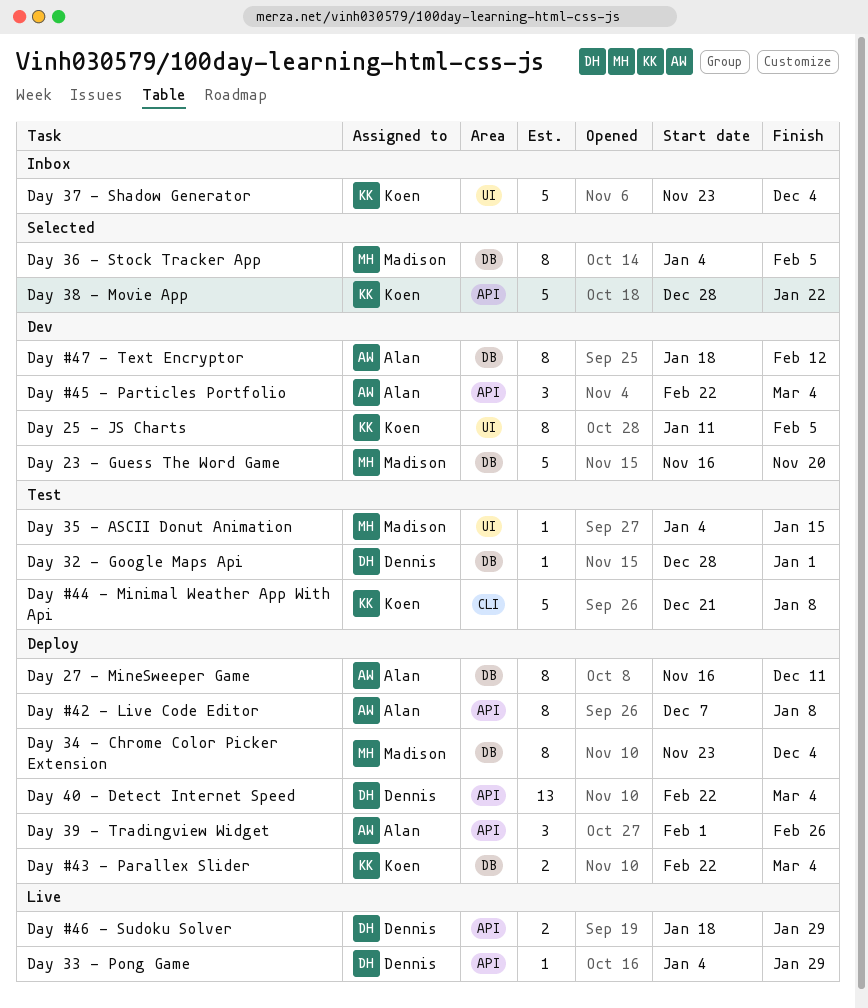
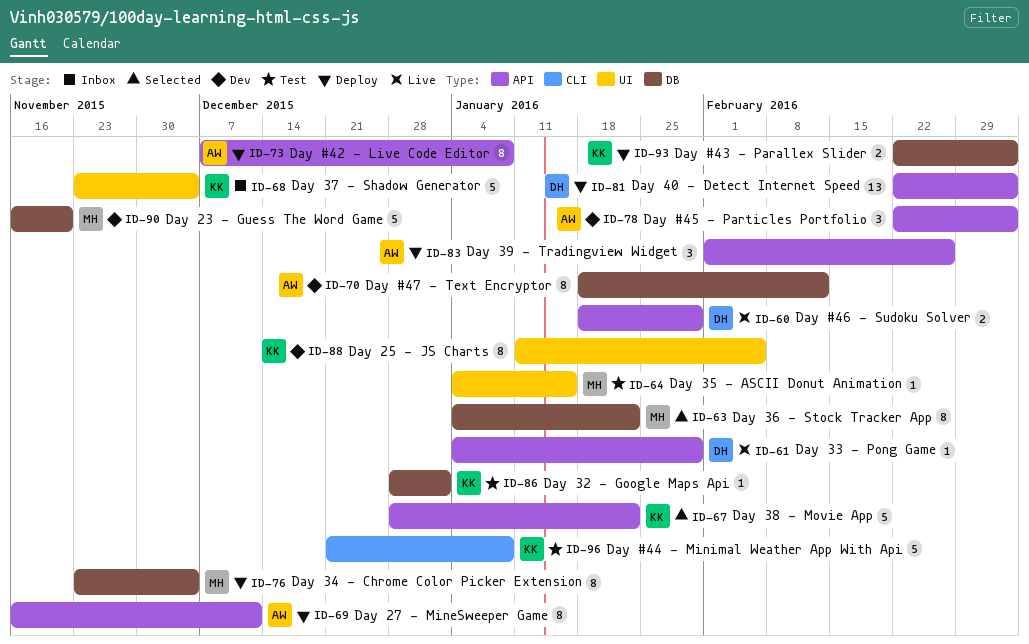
Day 27 - MineSweeper Game, label: DB -> API
Day 32 - Google Maps Api, owner: Dennis -> Koen
Day 36 - Stock Tracker App, due: Feb 5 -> Jan 22

